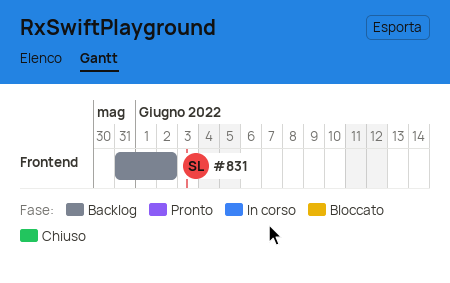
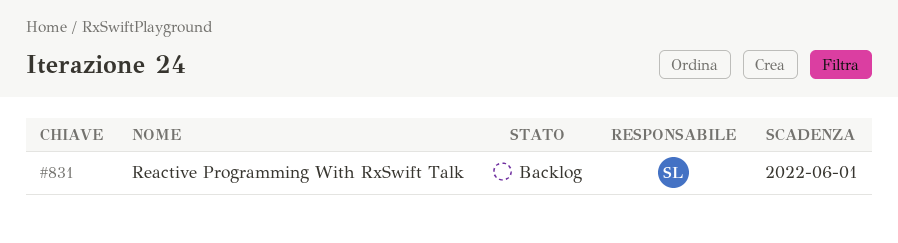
#831, due: Jun 2 -> Jun 1

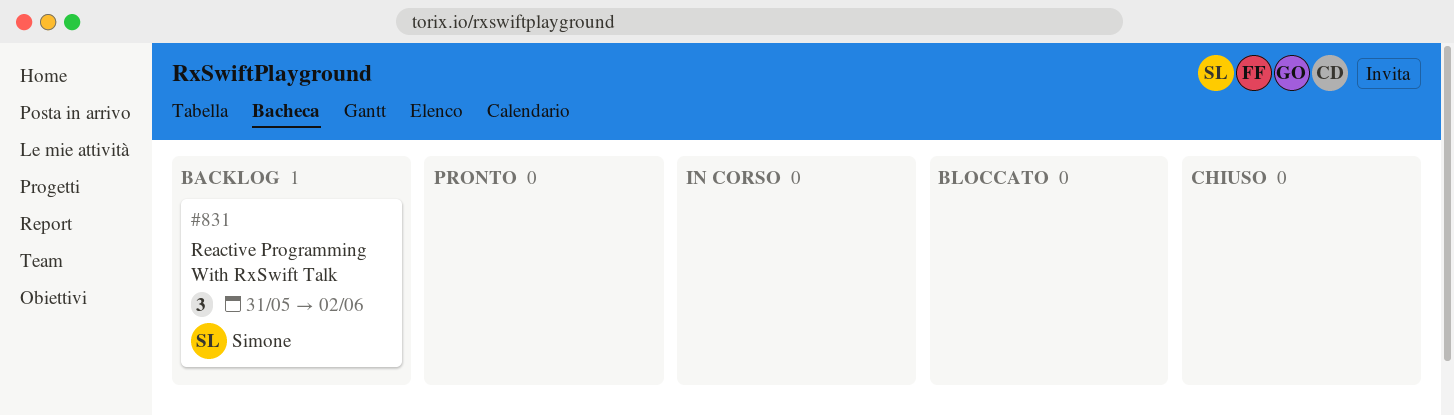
#831, due: Jun 1 -> Jun 2

